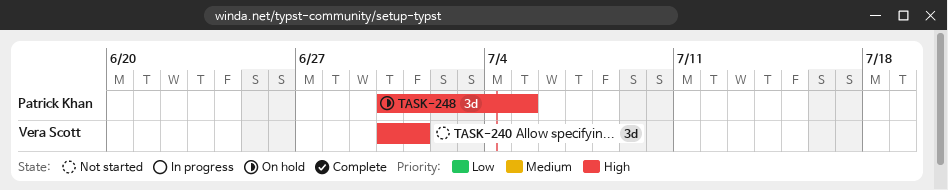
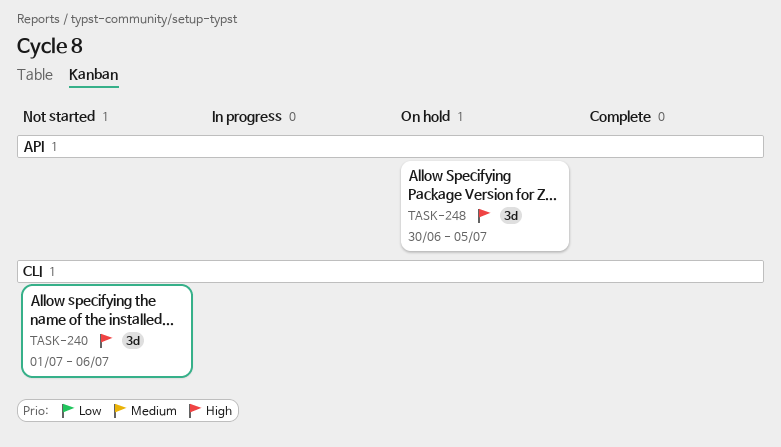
TASK-240, start: Jun 30 -> Jul 1
TASK-240, due: Jul 1 -> Jul 6

